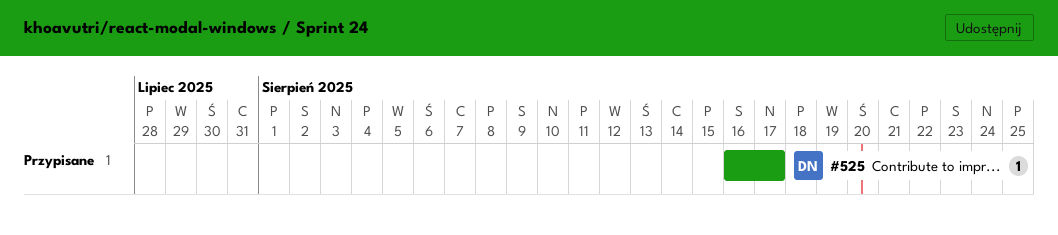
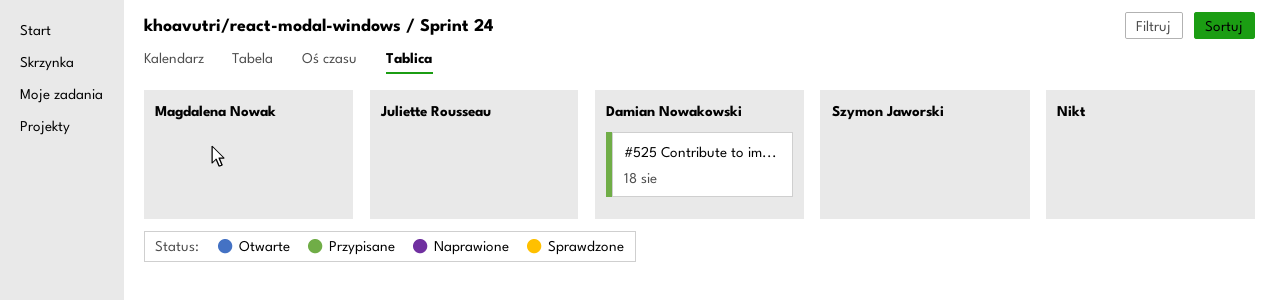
#525, due: Aug 17 -> Aug 18

